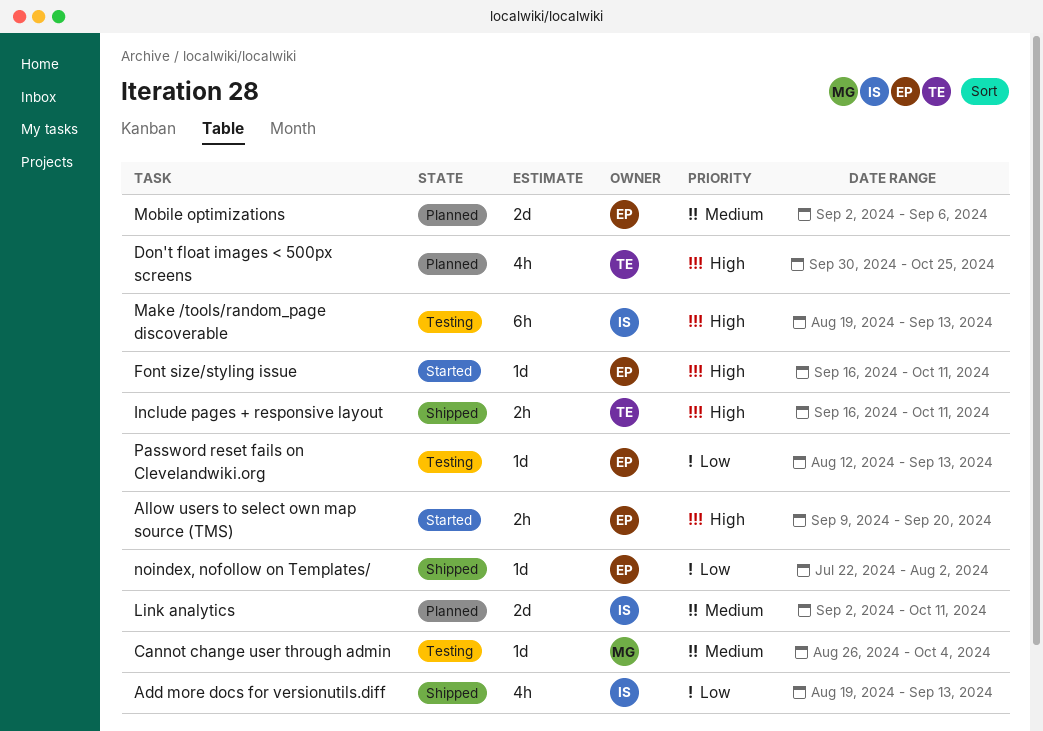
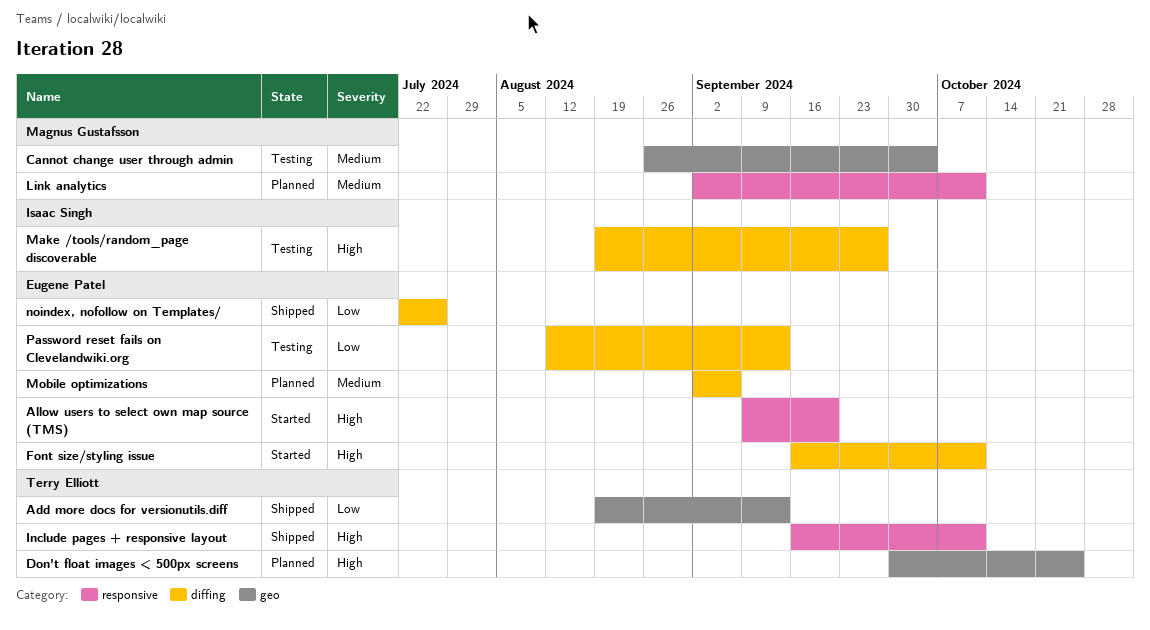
Add more docs for versionutils.diff, owner: Isaac Singh -> Terry Elliott
Link analytics, owner: Isaac Singh -> Magnus Gustafsson
Make /tools/random_page discoverable, due: Sep 13 -> Sep 27
noindex, nofollow on Templates/, due: Aug 2 -> Jul 26

